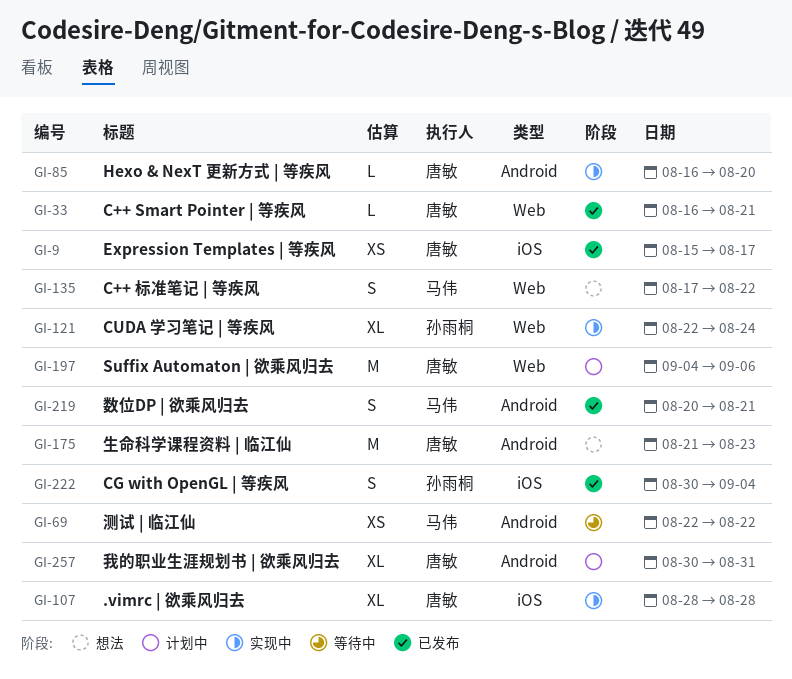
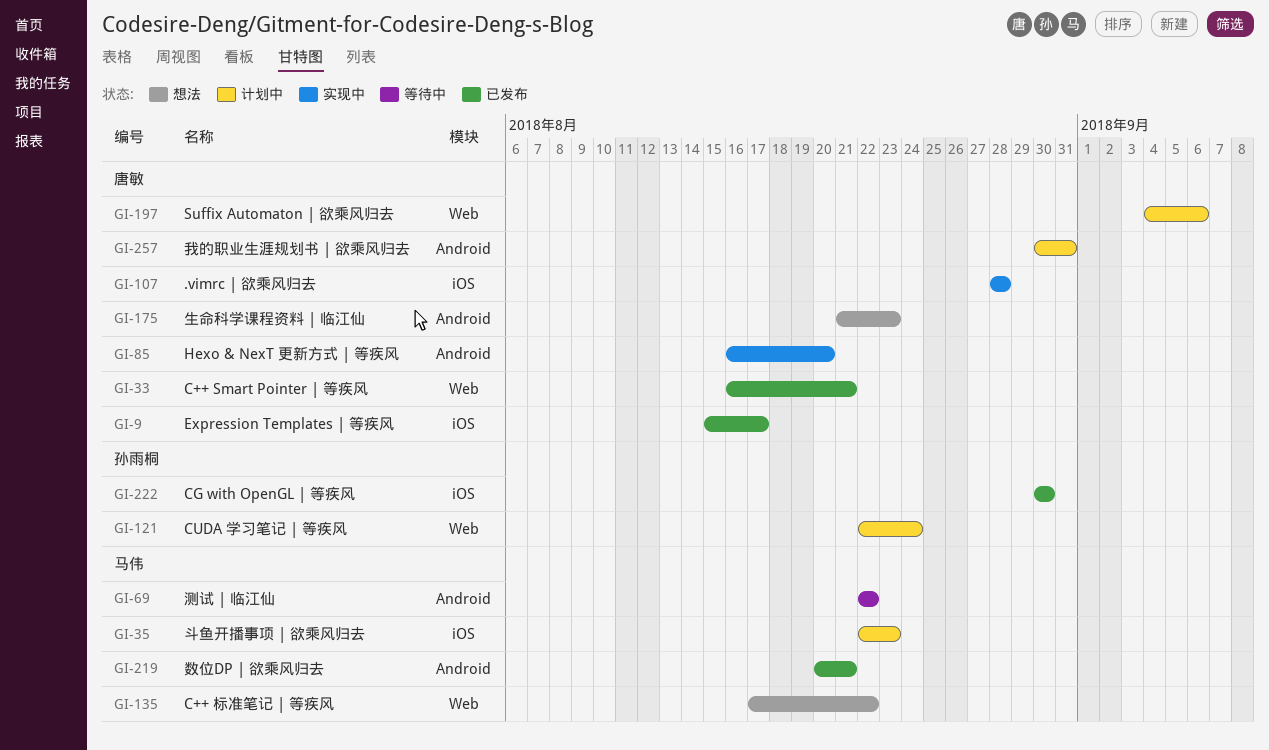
GI-35: none -> present
GI-121, status: 实现中 -> 计划中
GI-222, due: Sep 4 -> Aug 30

